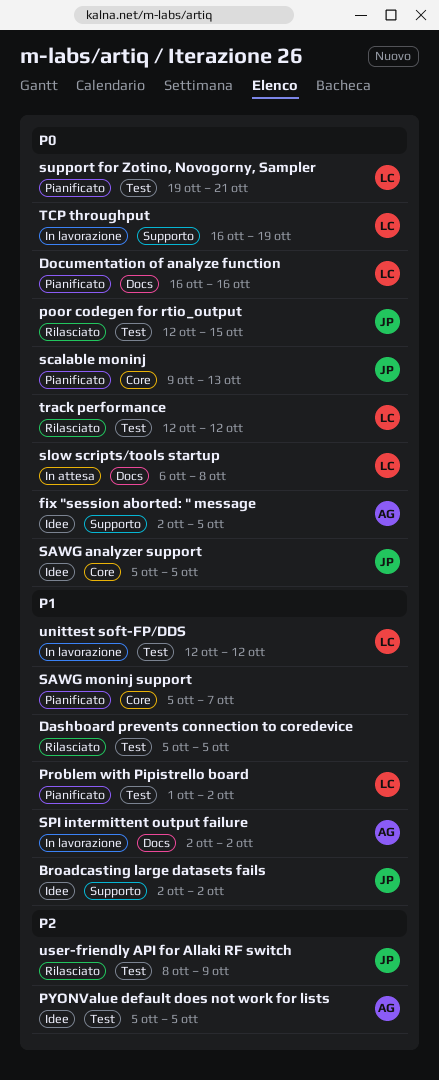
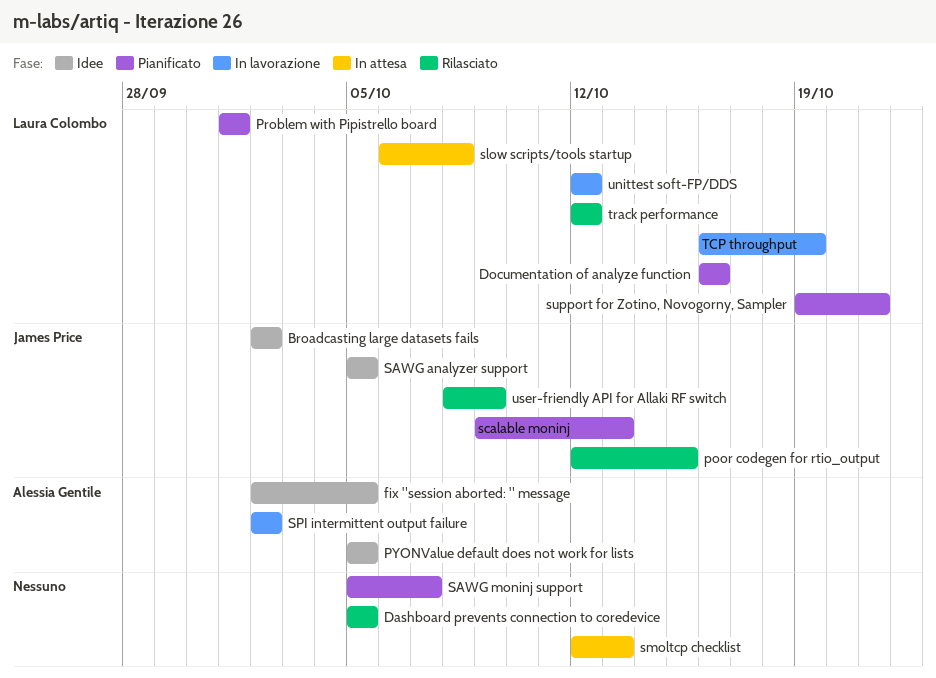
Problem with Pipistrello board, due: Oct 2 -> Oct 1
smoltcp checklist: none -> present

